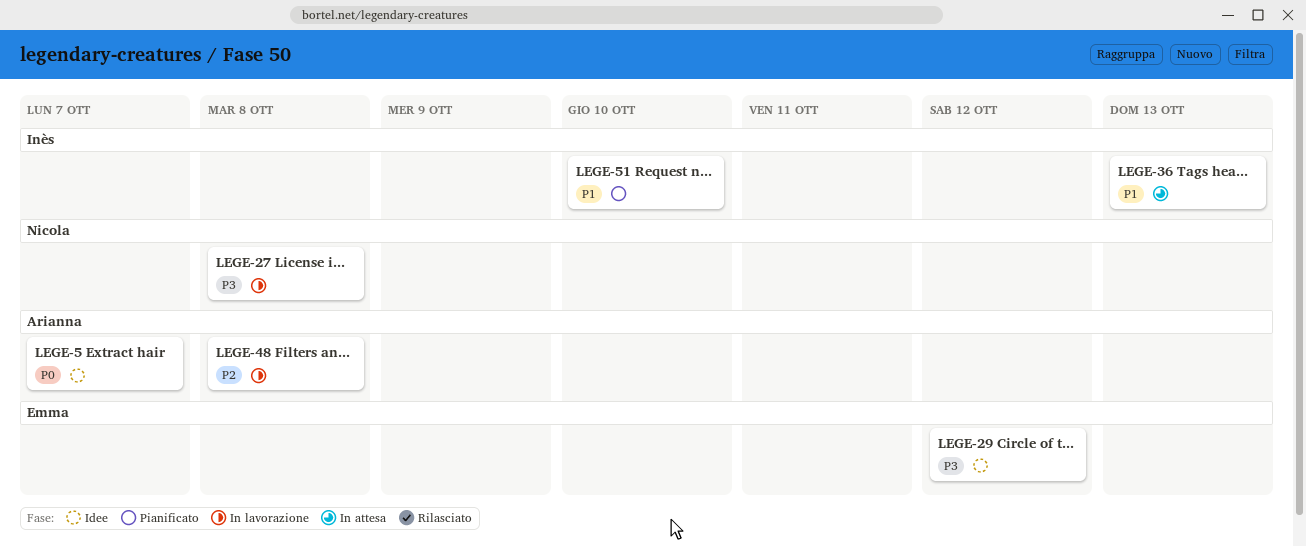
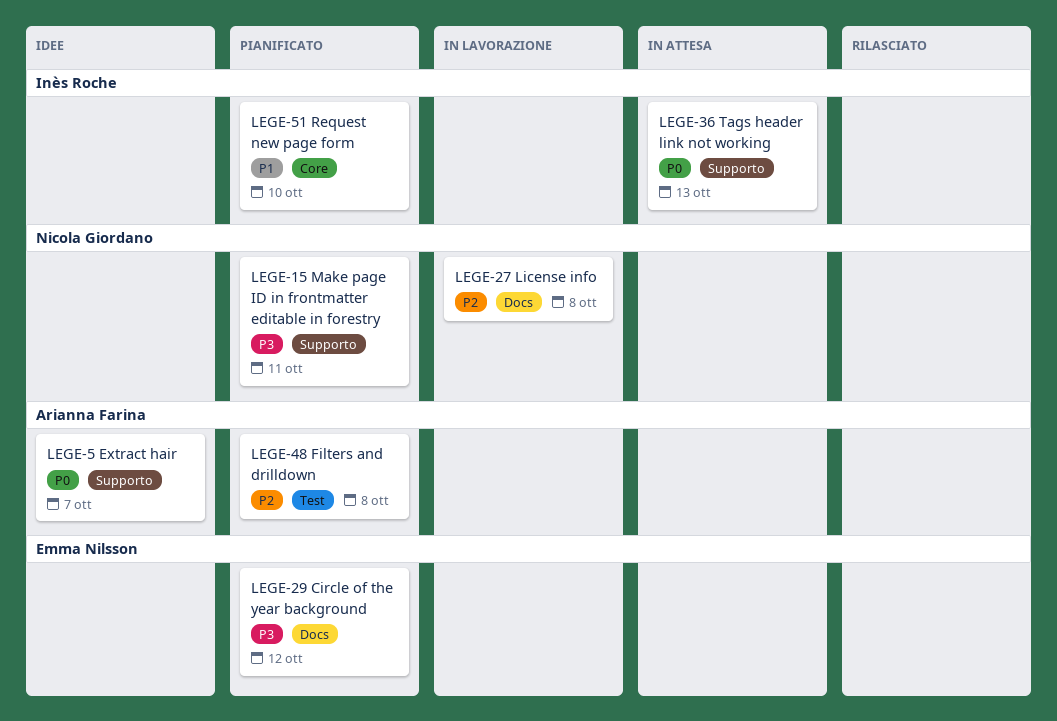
LEGE-15: none -> present
LEGE-27, priority: P3 -> P2
LEGE-29, status: Idee -> Pianificato
LEGE-36, priority: P1 -> P0
LEGE-48, status: In lavorazione -> Pianificato

